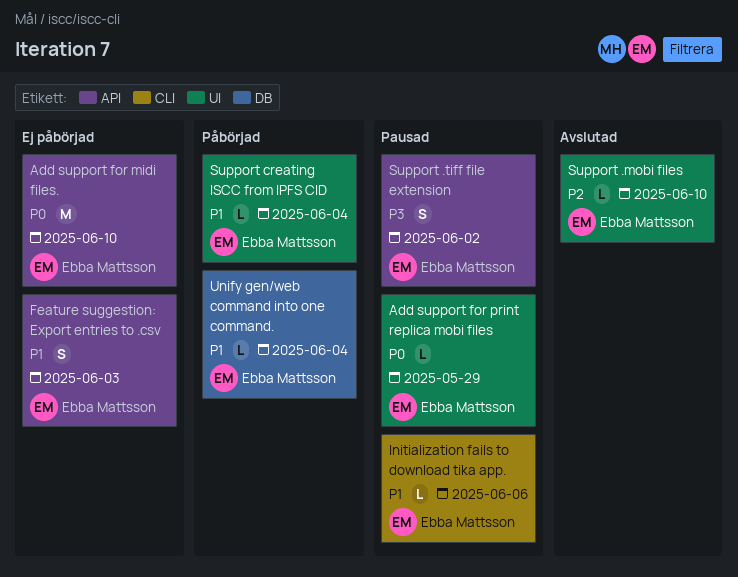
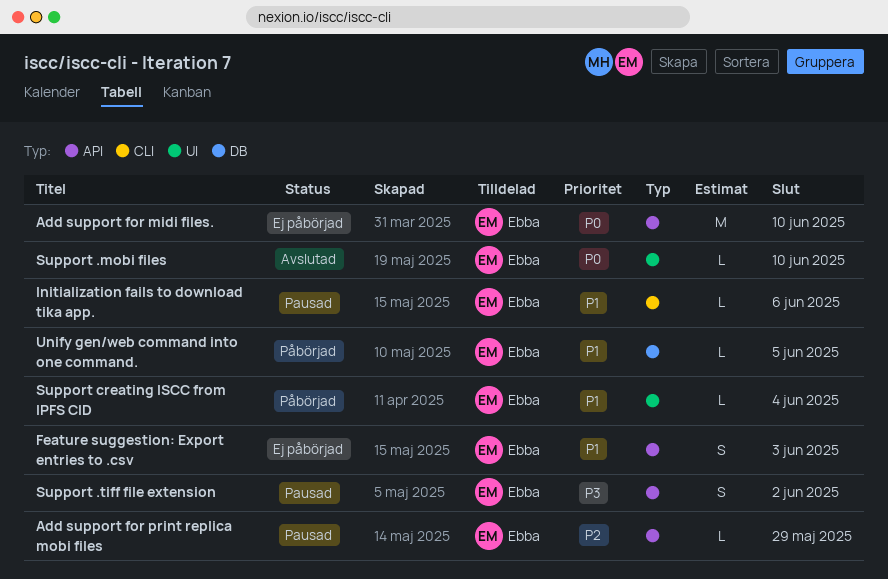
Add support for print replica mobi files, priority: P0 -> P2
Add support for print replica mobi files, label: UI -> API
Support .mobi files, priority: P2 -> P0
Unify gen/web command into one command., due: Jun 4 -> Jun 5

